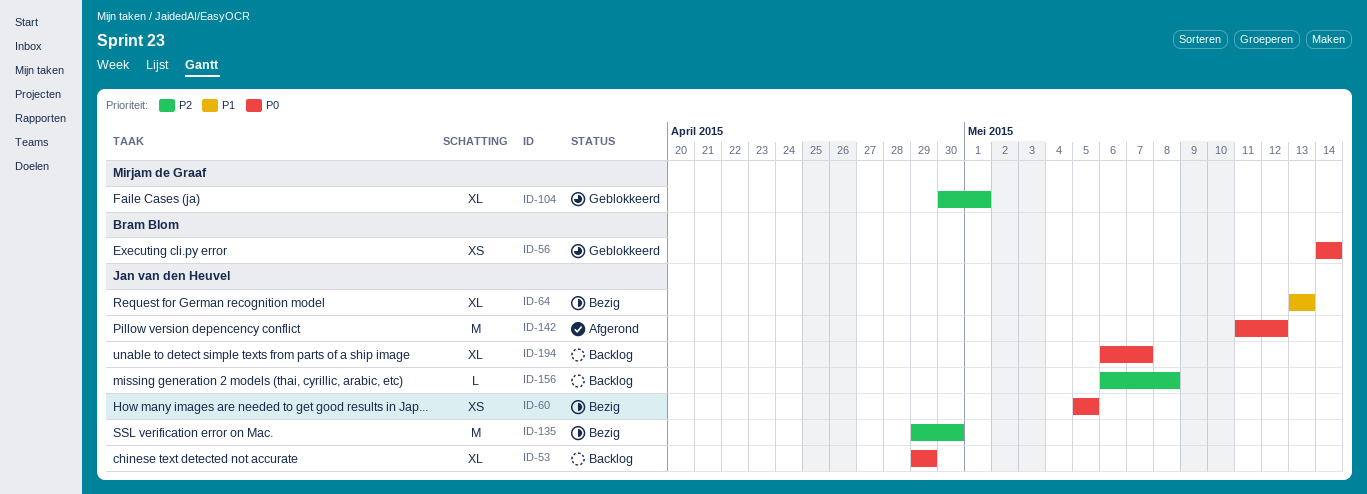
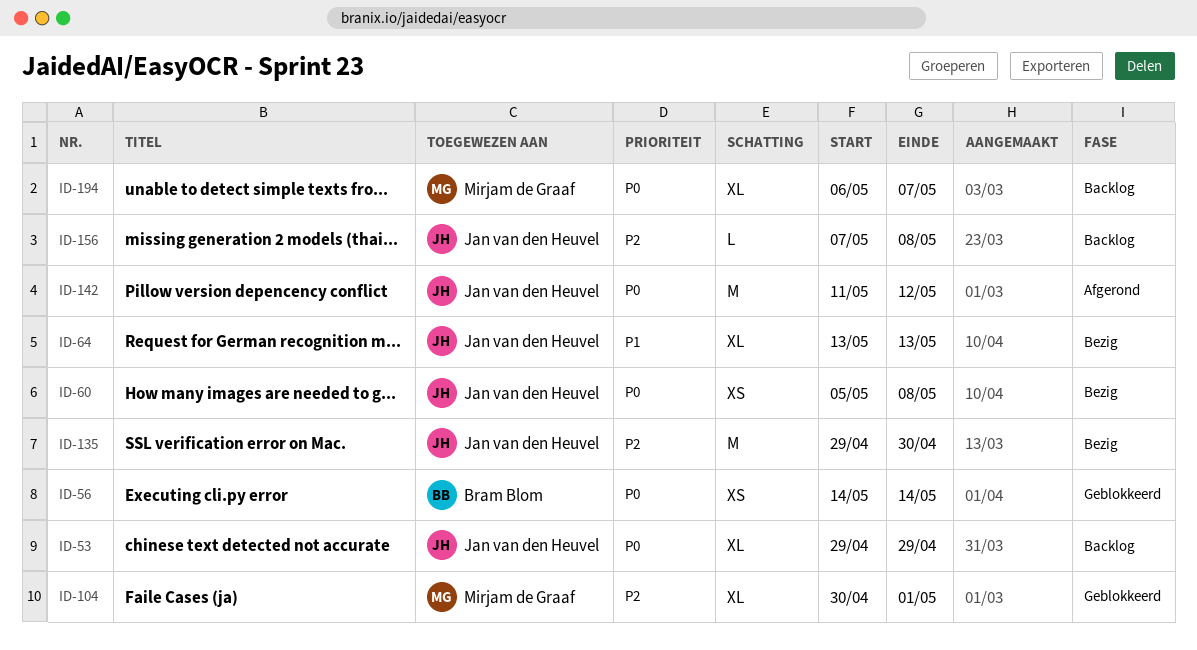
ID-60, due: May 5 -> May 8
ID-156, start: May 6 -> May 7
ID-194, owner: Jan van den Heuvel -> Mirjam de Graaf

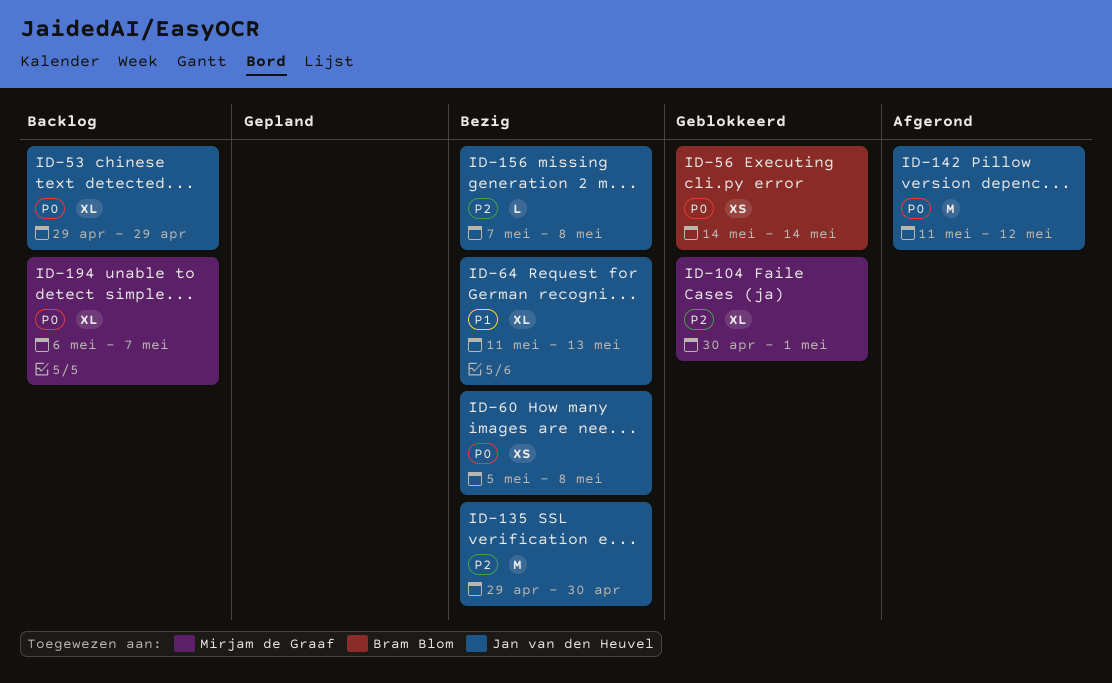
ID-64, start: May 13 -> May 11
ID-156, status: Backlog -> Bezig

